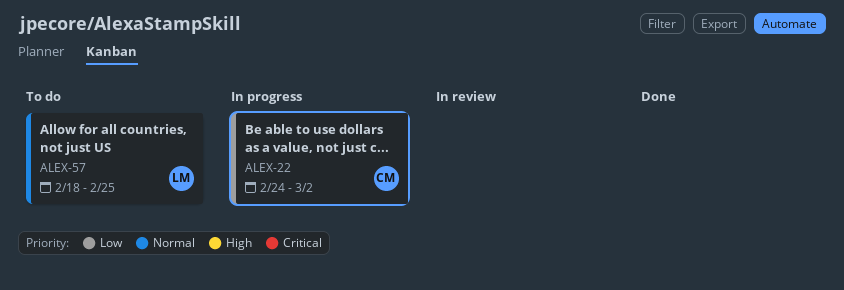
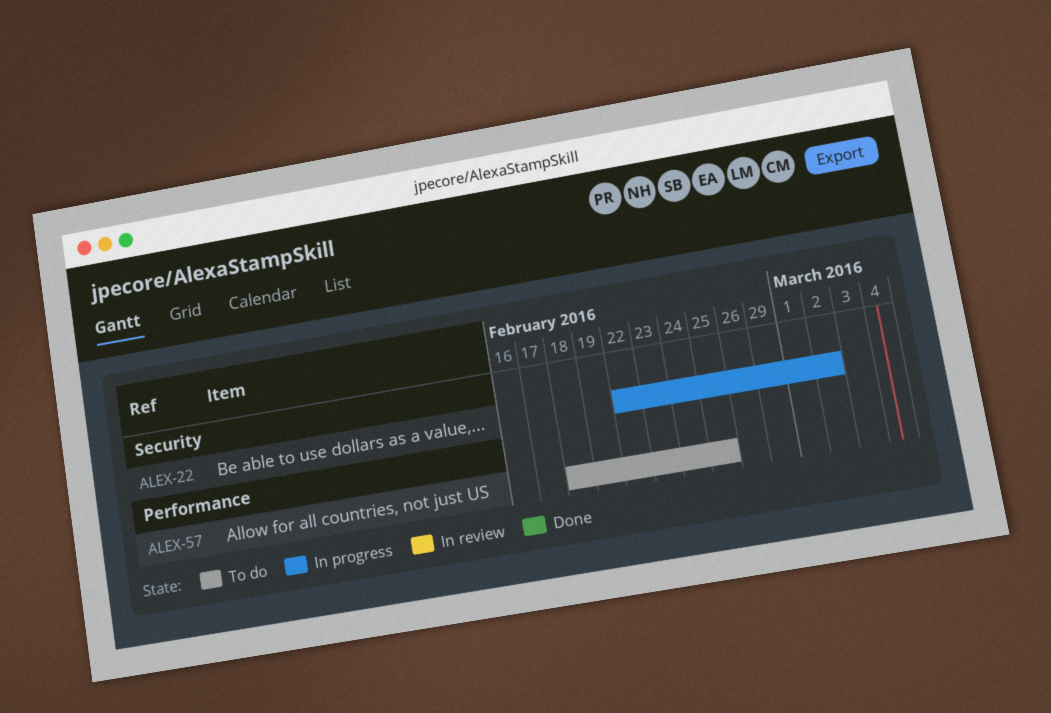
ALEX-22, start: Feb 24 -> Feb 22

